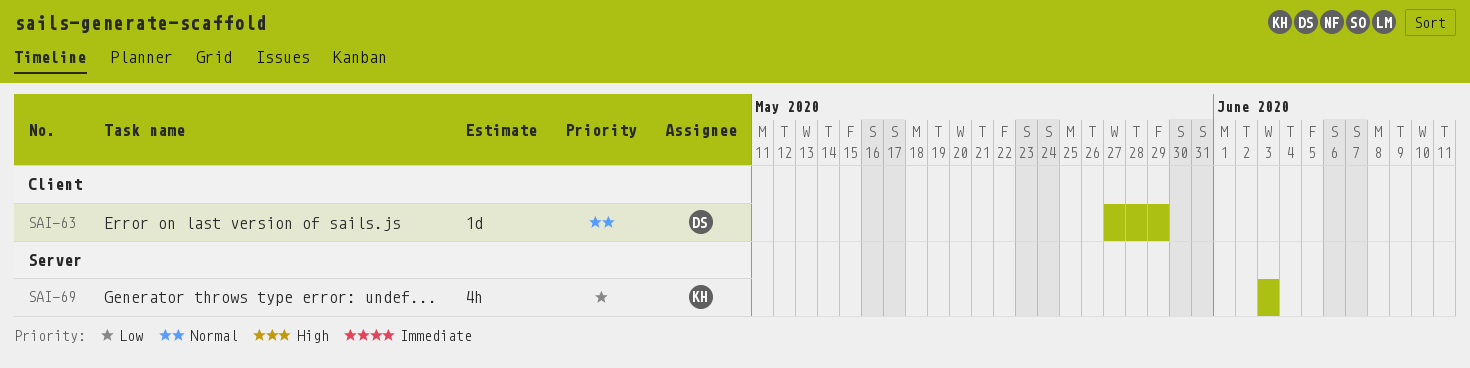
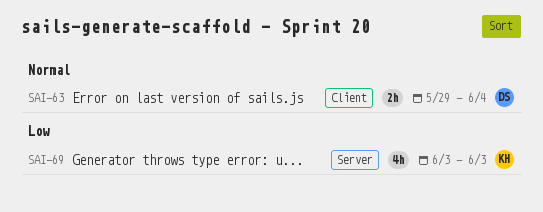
SAI-63, estimate: 1d -> 2h
SAI-63, start: May 27 -> May 29
SAI-63, due: May 29 -> Jun 4

